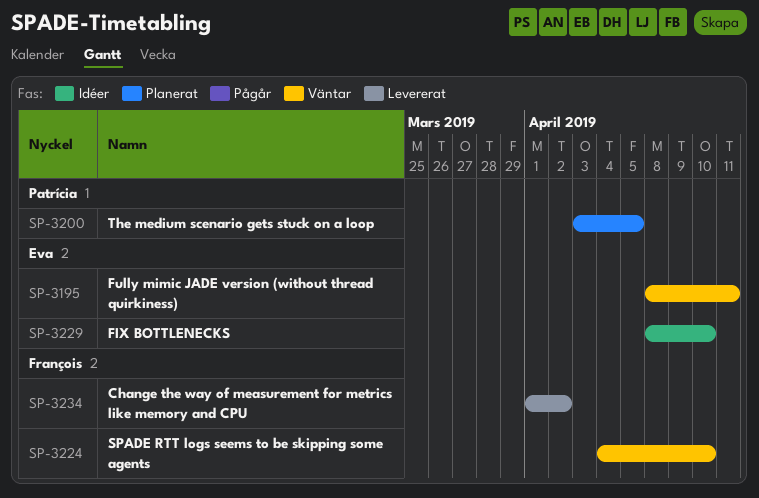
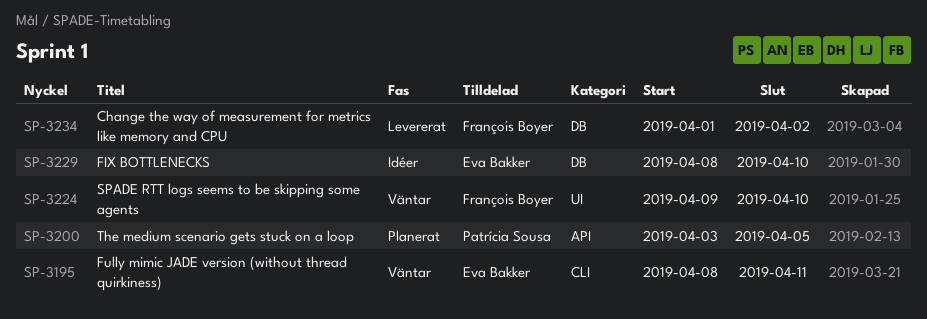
SP-3224, start: Apr 4 -> Apr 9

